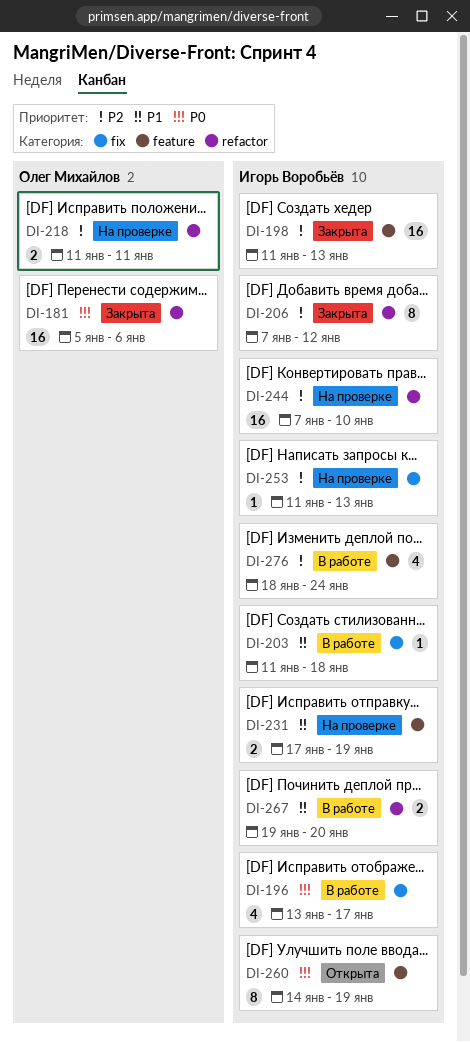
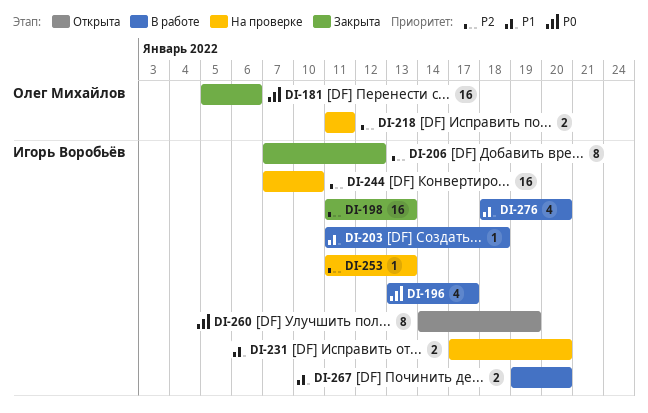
DI-231, due: Jan 19 -> Jan 20
DI-276, priority: P2 -> P1
DI-276, due: Jan 24 -> Jan 20

